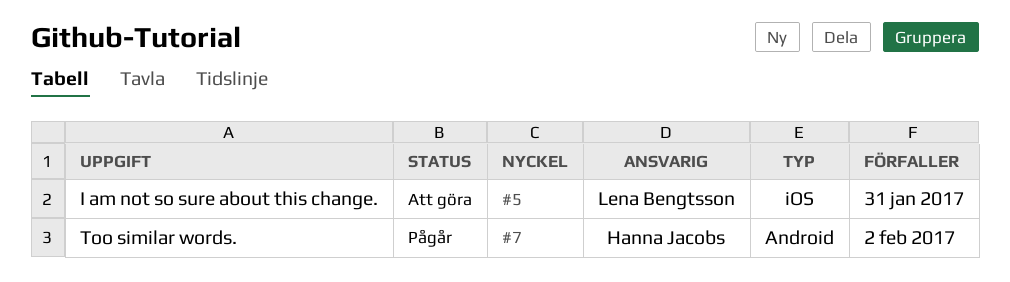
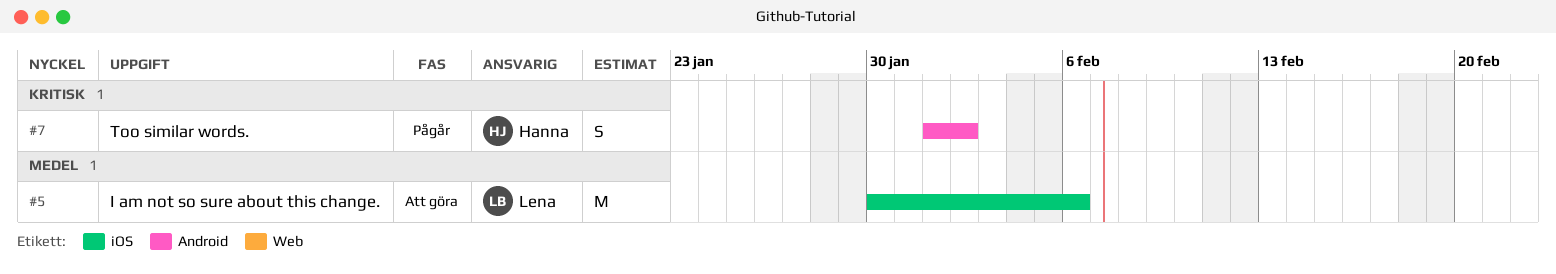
#5, due: Jan 31 -> Feb 6

